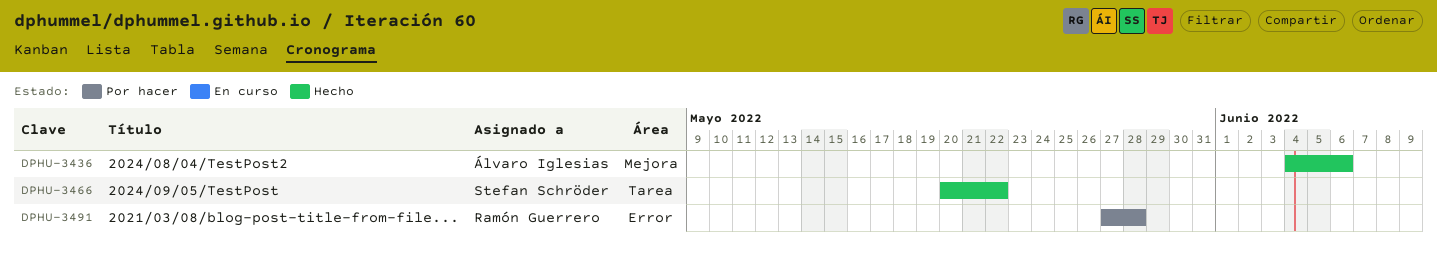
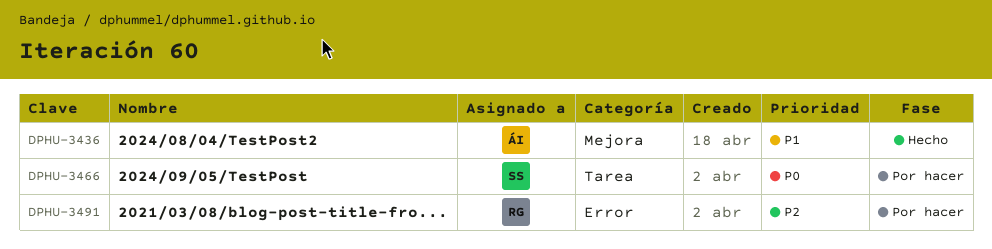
DPHU-3466, status: Hecho -> Por hacer

